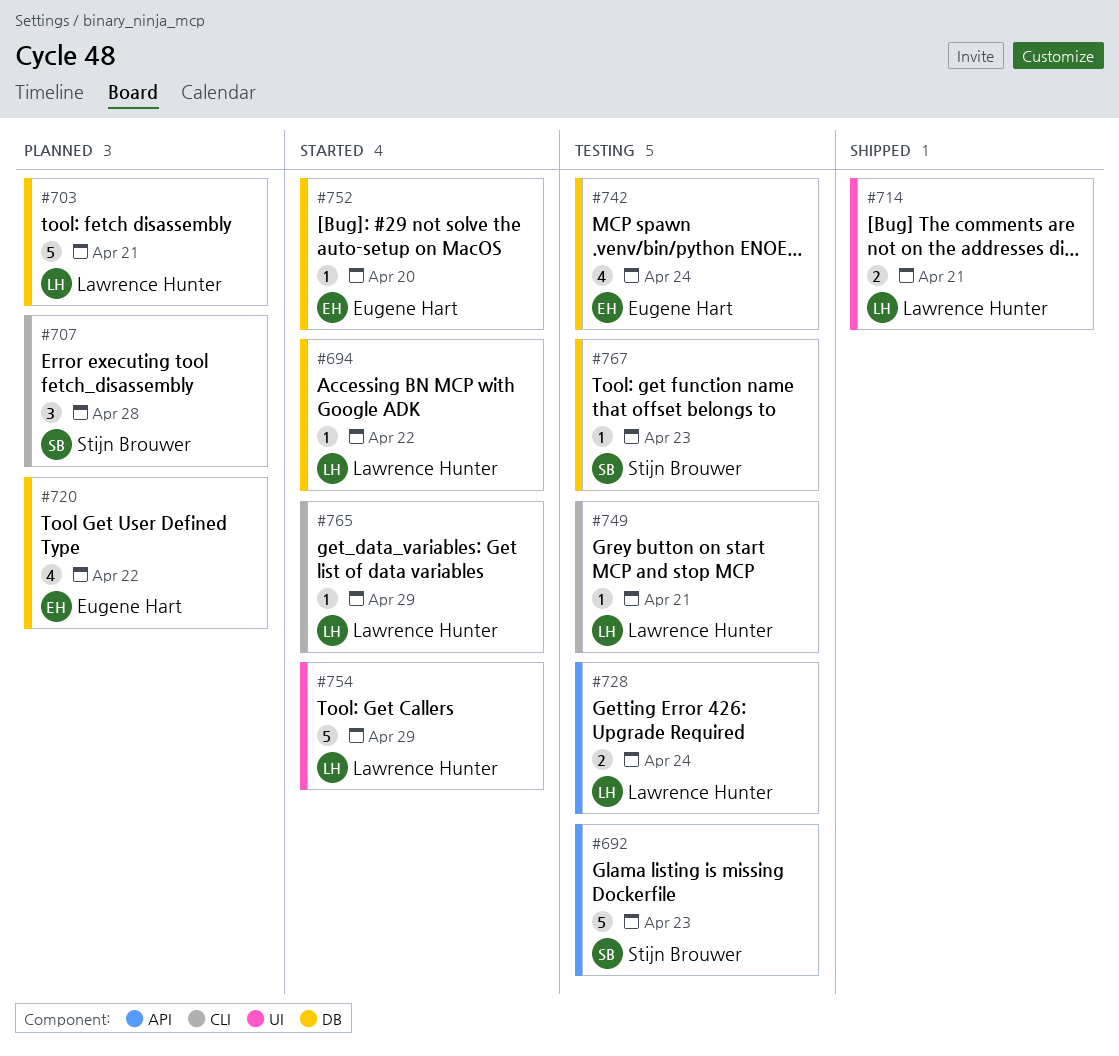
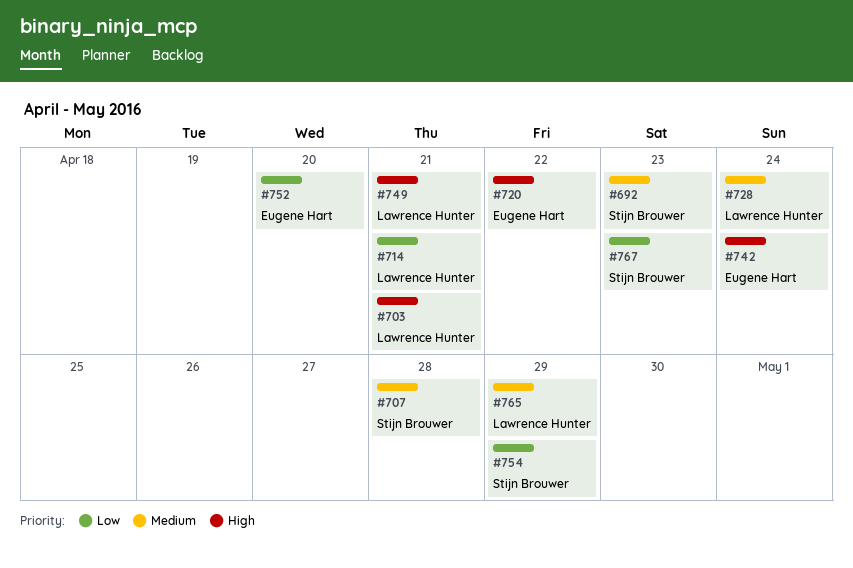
#694: present -> none
#754, owner: Lawrence Hunter -> Stijn Brouwer

